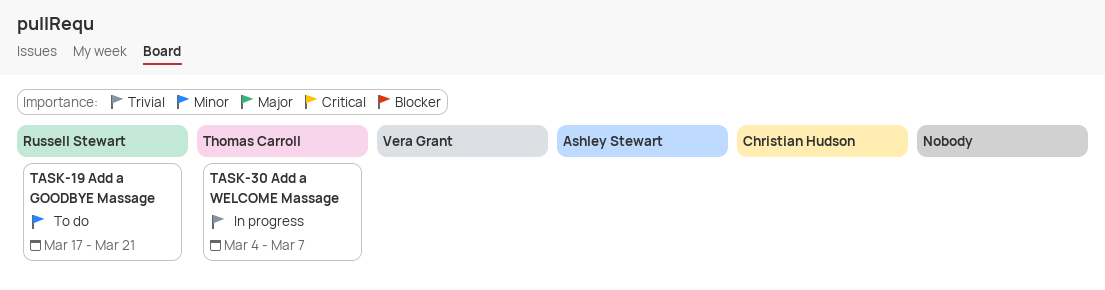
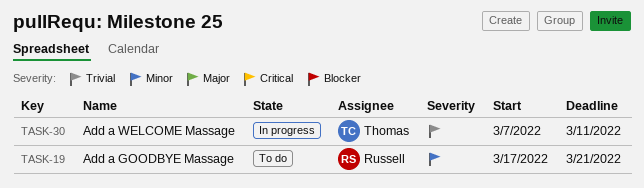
TASK-30, start: Mar 4 -> Mar 7
TASK-30, due: Mar 7 -> Mar 11

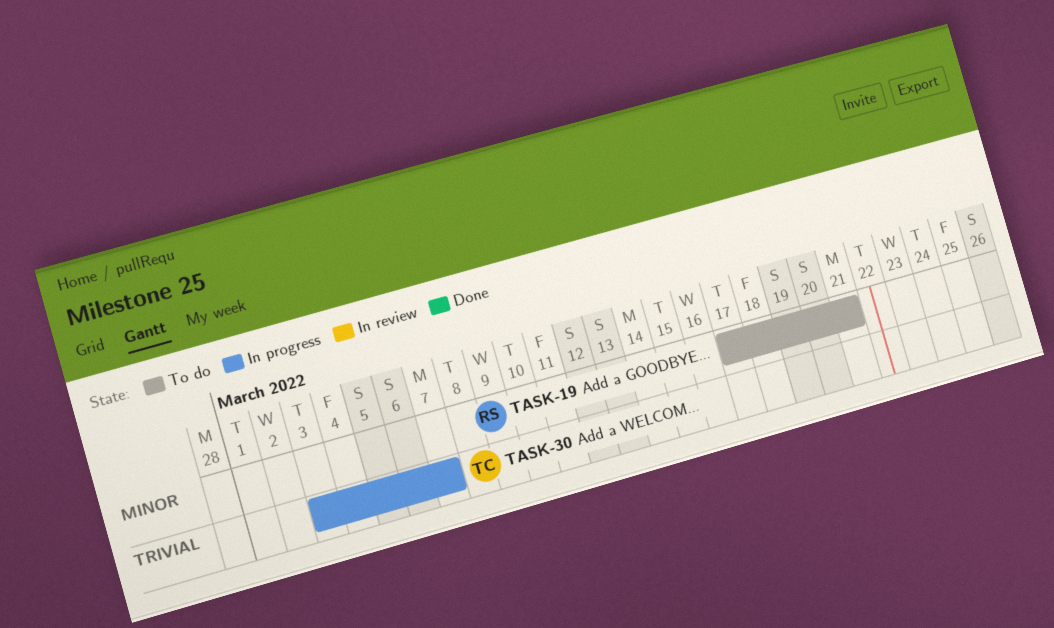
TASK-30, start: Mar 7 -> Mar 3
TASK-30, due: Mar 11 -> Mar 7

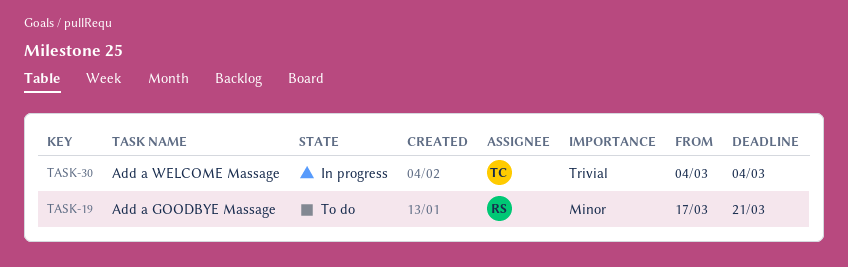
TASK-30, start: Mar 3 -> Mar 4
TASK-30, due: Mar 7 -> Mar 4

